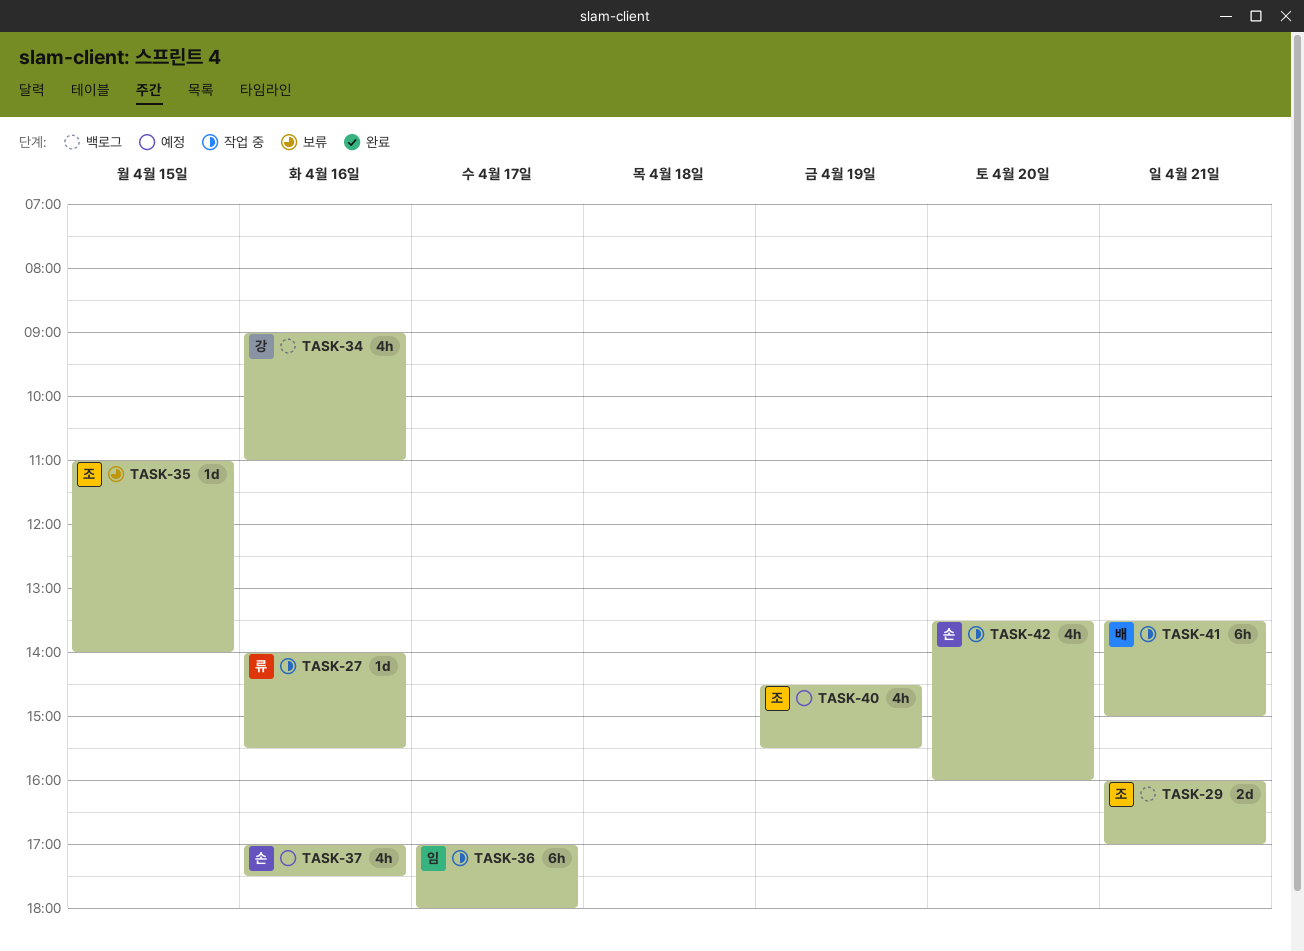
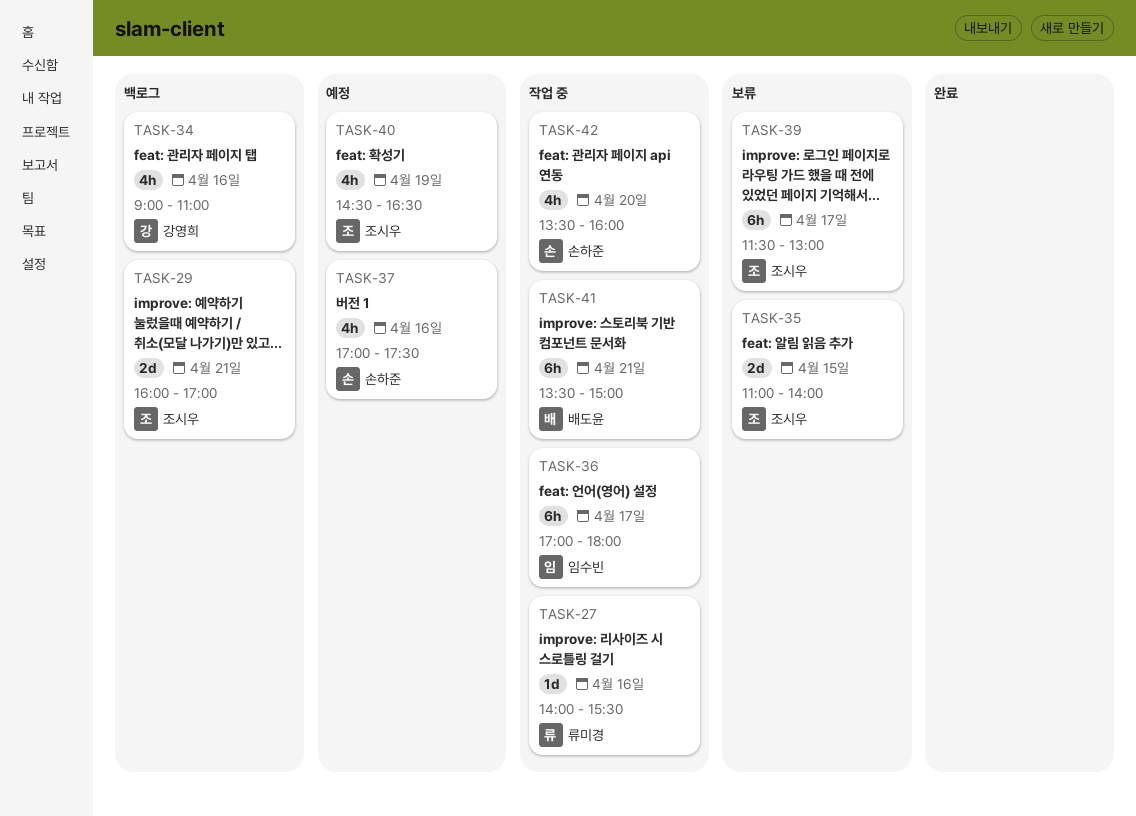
TASK-35, estimate: 1d -> 2d
TASK-39: none -> present
TASK-40, ends: 15:30 -> 16:30

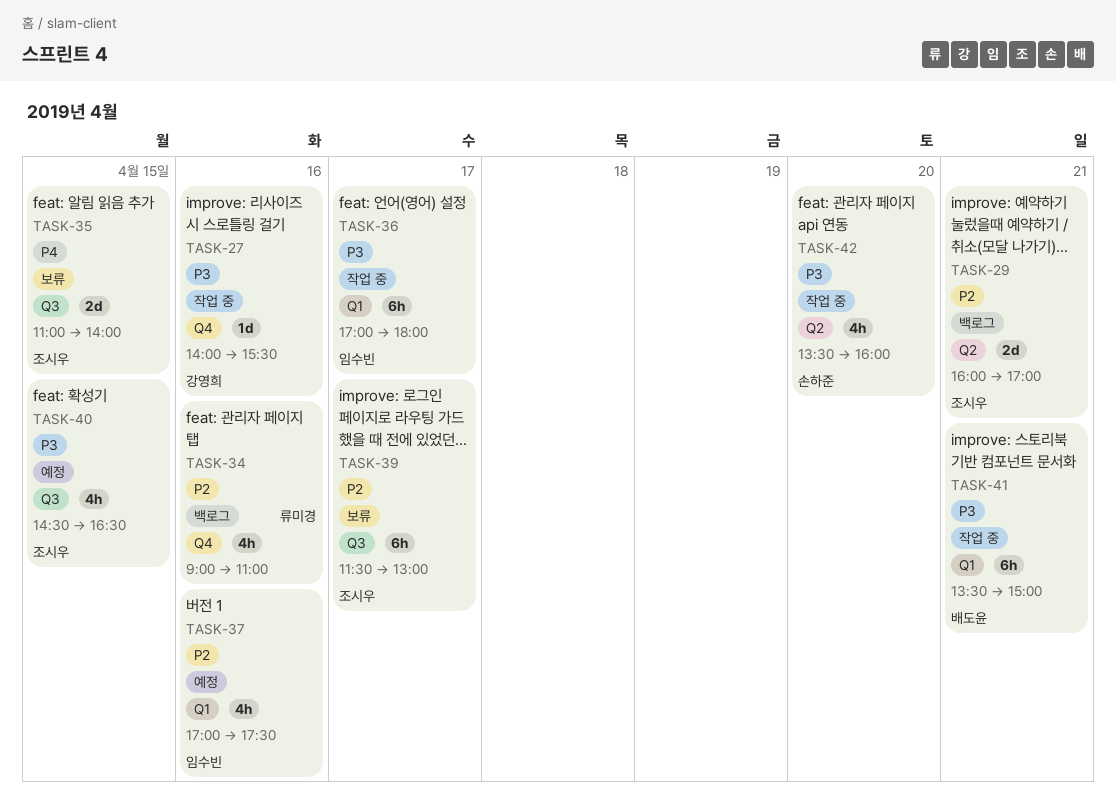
TASK-27, owner: 류미경 -> 강영희
TASK-34, owner: 강영희 -> 류미경
TASK-37, owner: 손하준 -> 임수빈
TASK-40, day: Apr 19 -> Apr 15

